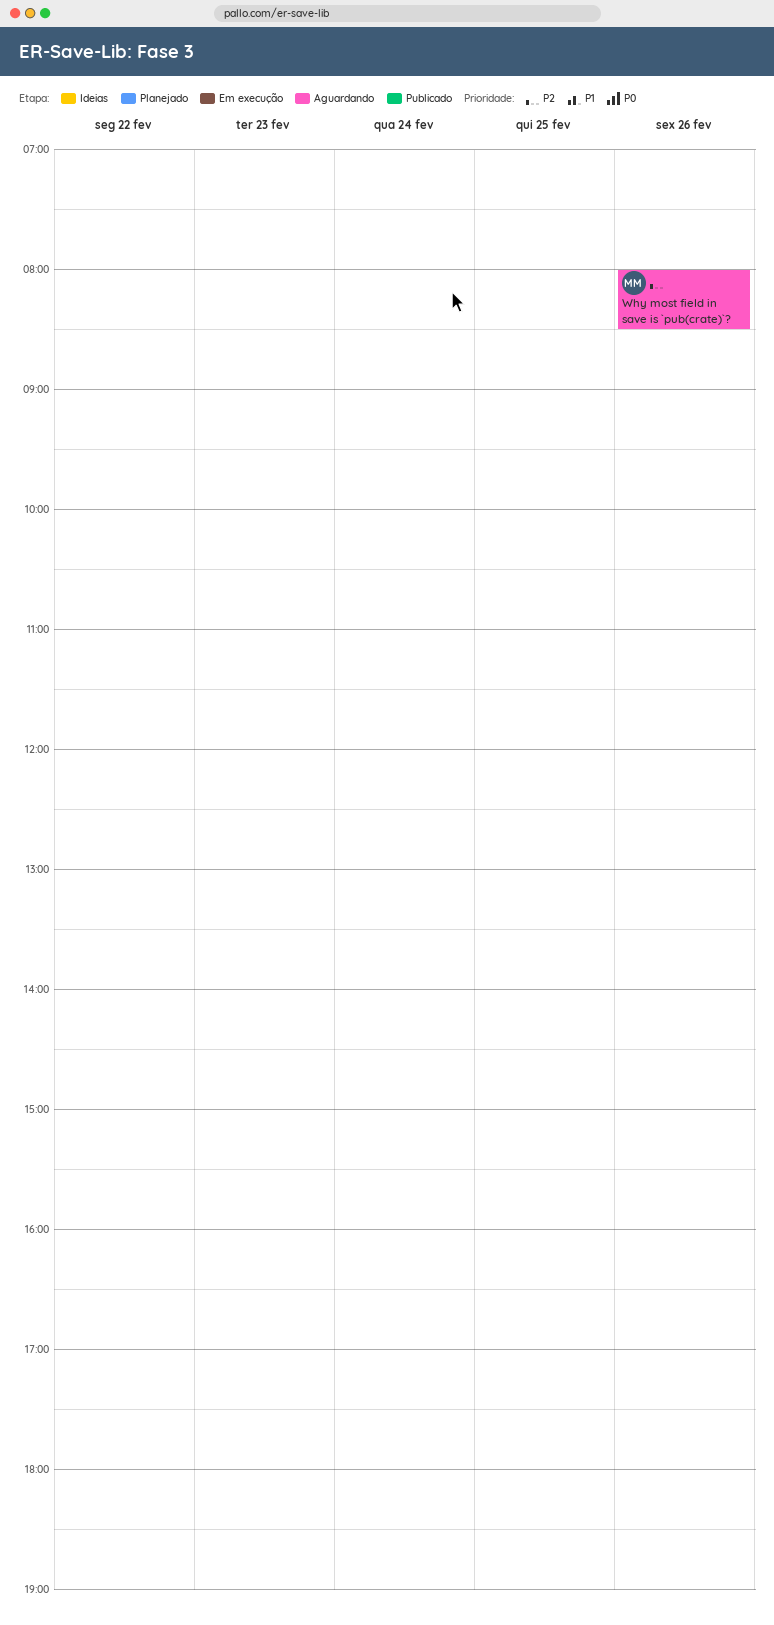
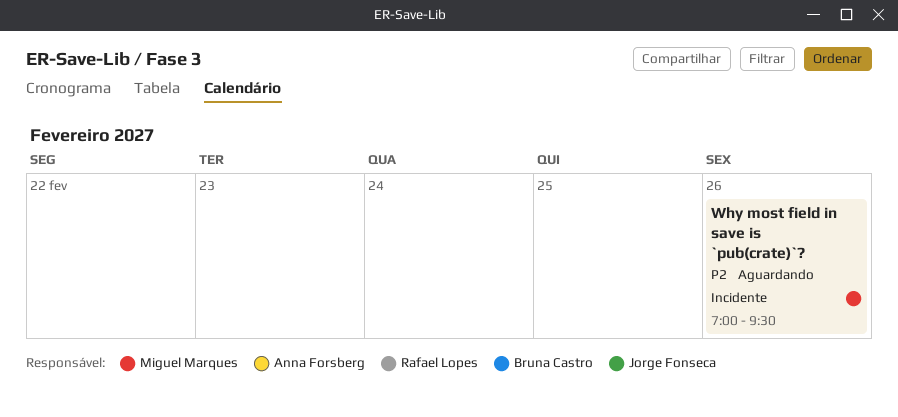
Why most field in save is `pub(crate)`?, begins: 08:00 -> 07:00
Why most field in save is `pub(crate)`?, ends: 08:30 -> 09:30

